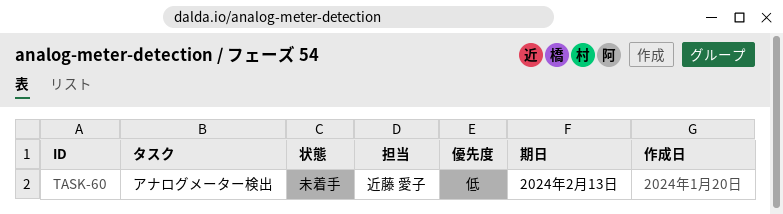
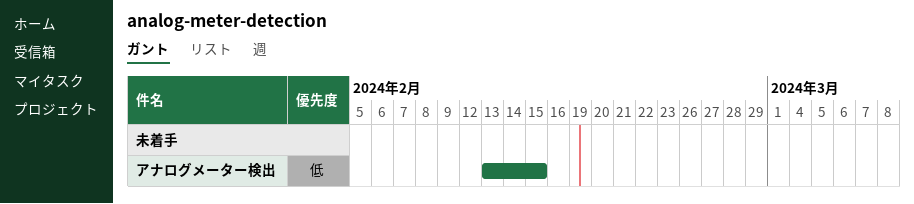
アナログメーター検出, due: Feb 13 -> Feb 15

